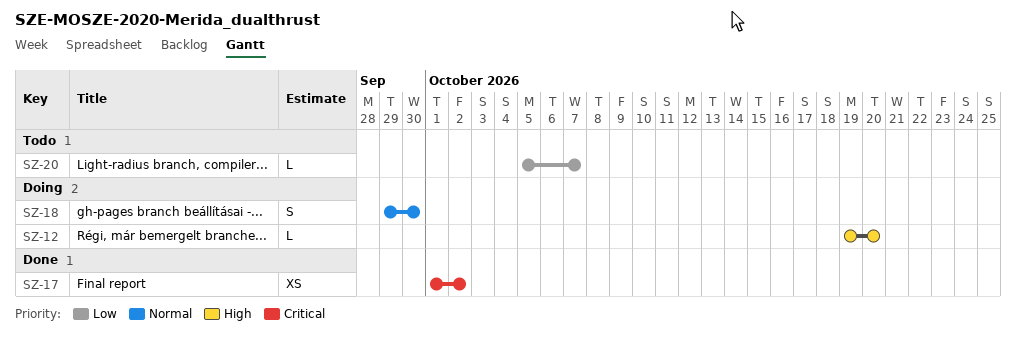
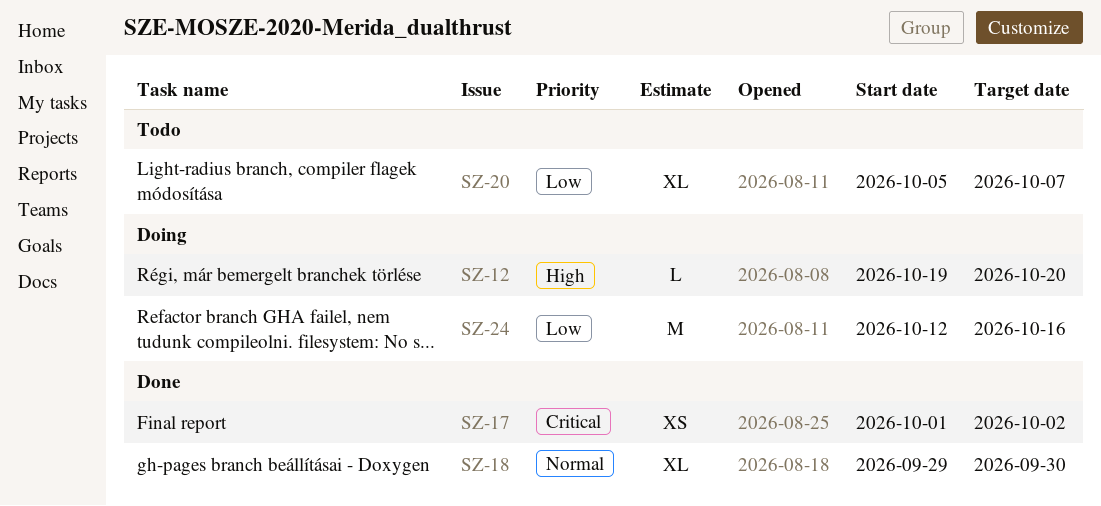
SZ-18, status: Doing -> Done
SZ-18, estimate: S -> XL
SZ-20, estimate: L -> XL
SZ-24: none -> present

